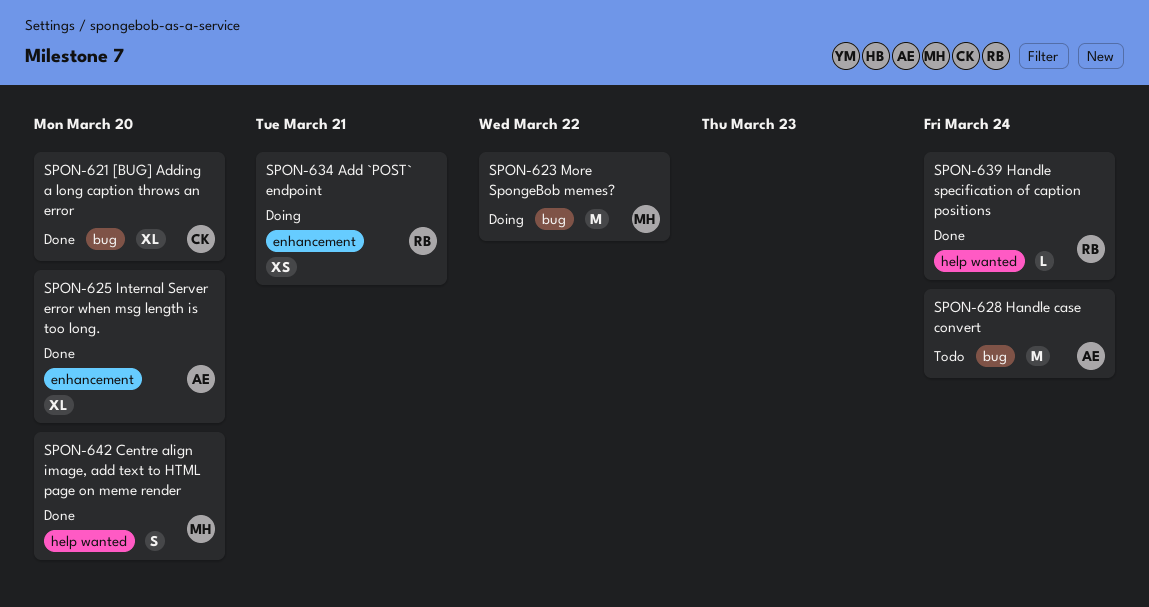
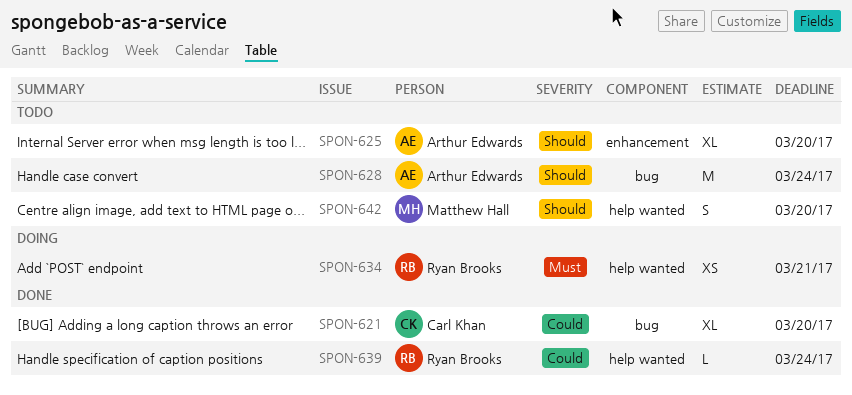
SPON-623: present -> none
SPON-625, status: Done -> Todo
SPON-634, label: enhancement -> help wanted
SPON-642, status: Done -> Todo

